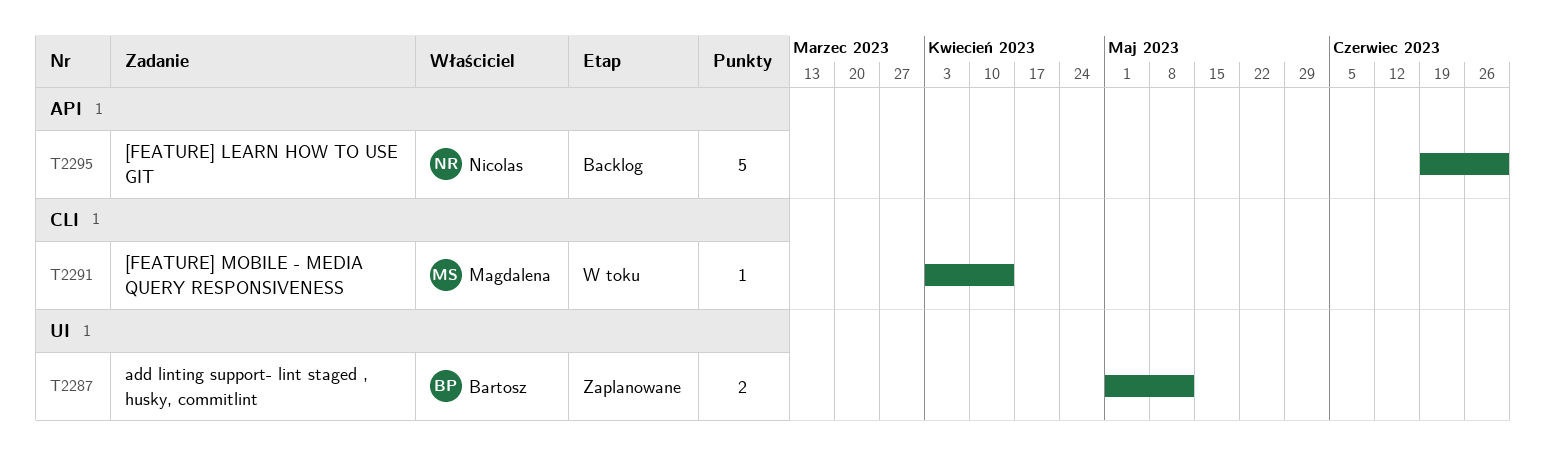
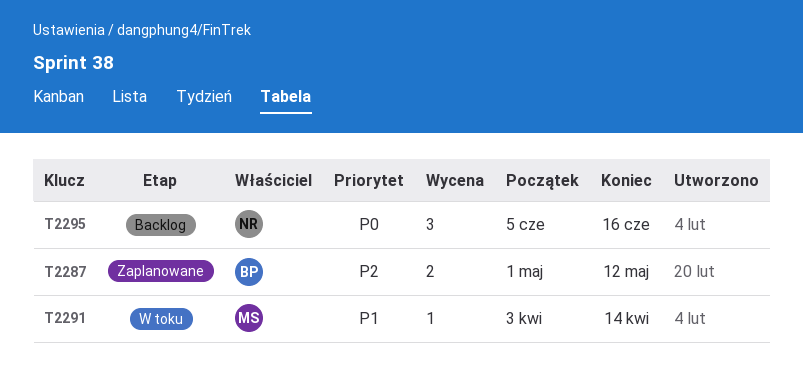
T2295, estimate: 5 -> 3
T2295, start: Jun 19 -> Jun 5
T2295, due: Jun 30 -> Jun 16

